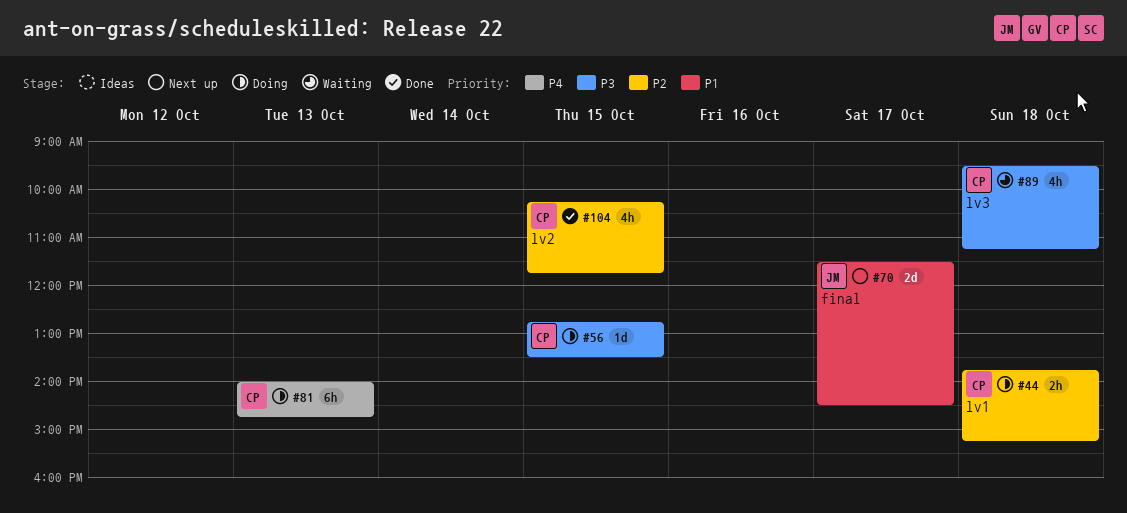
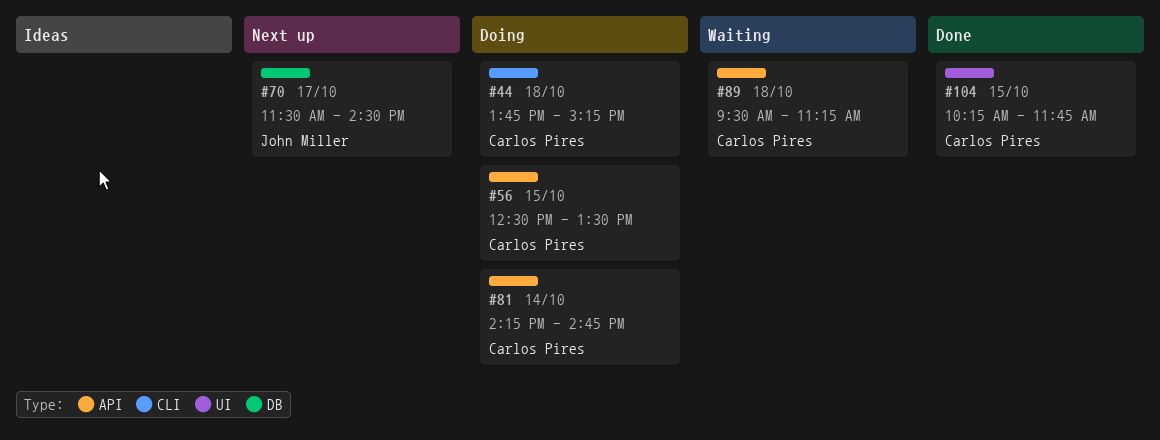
#56, begins: 12:45 -> 12:30
#81, day: Oct 13 -> Oct 14
#81, begins: 14:00 -> 14:15

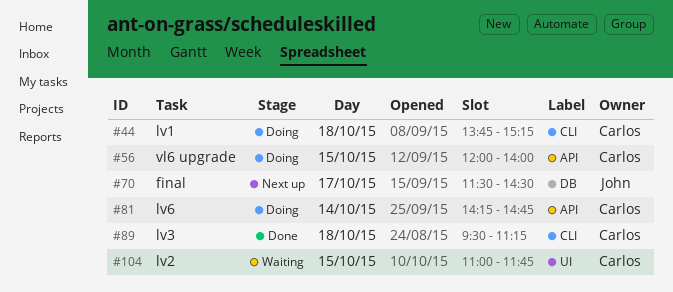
#56, begins: 12:30 -> 12:00
#56, ends: 13:30 -> 14:00
#89, status: Waiting -> Done
#89, label: API -> CLI
#104, status: Done -> Waiting
#104, begins: 10:15 -> 11:00

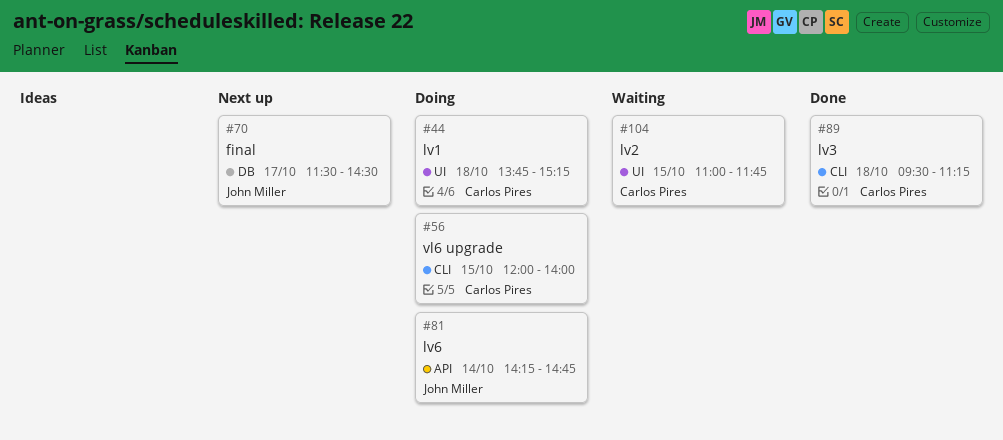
#44, label: CLI -> UI
#56, label: API -> CLI
#81, owner: Carlos Pires -> John Miller

